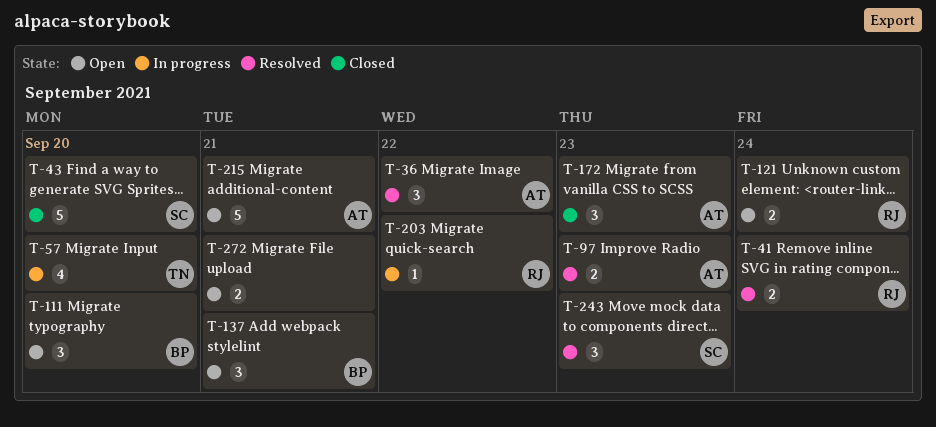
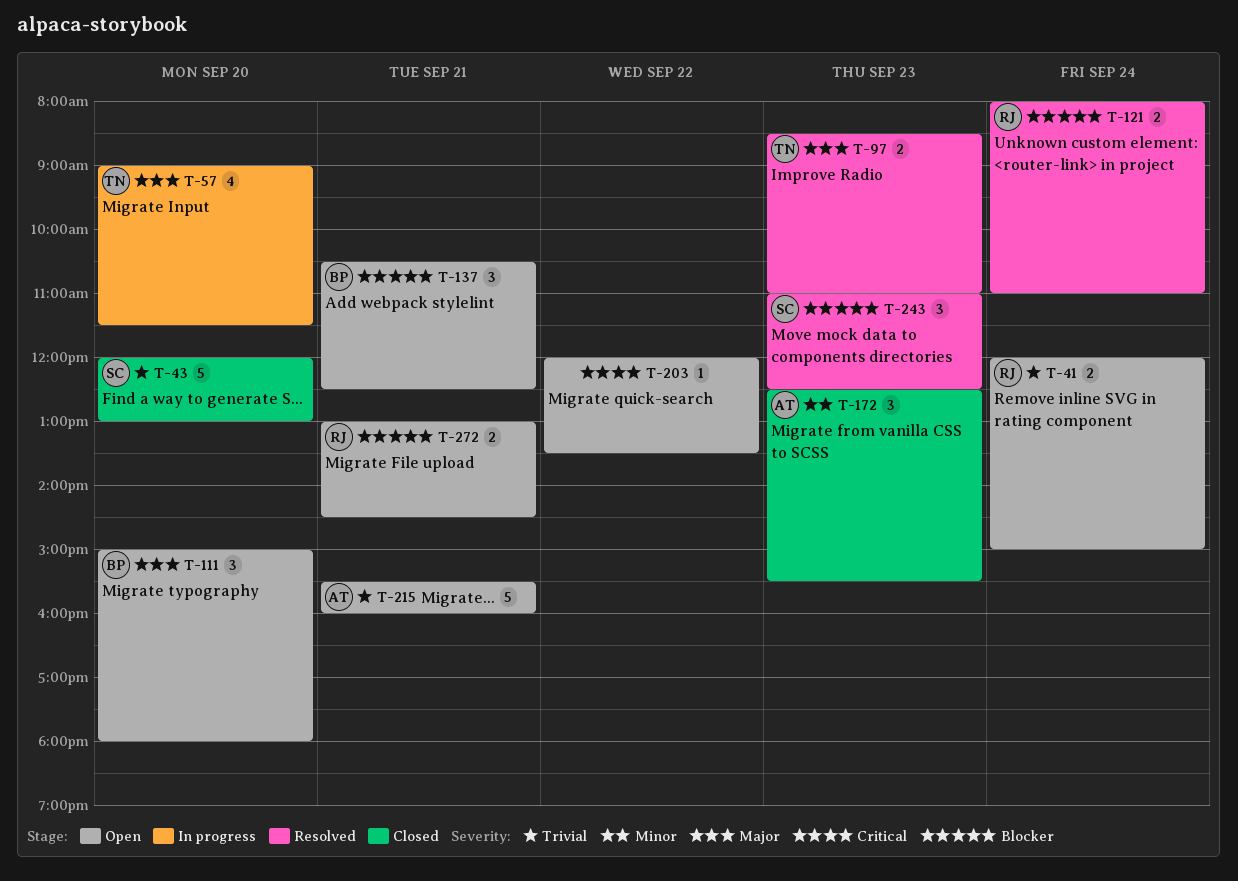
T-36: present -> none
T-41, status: Resolved -> Open
T-97, owner: AT -> TN
T-121, status: Open -> Resolved
T-203, status: In progress -> Open
T-203, owner: RJ -> none
T-272, owner: none -> RJ

